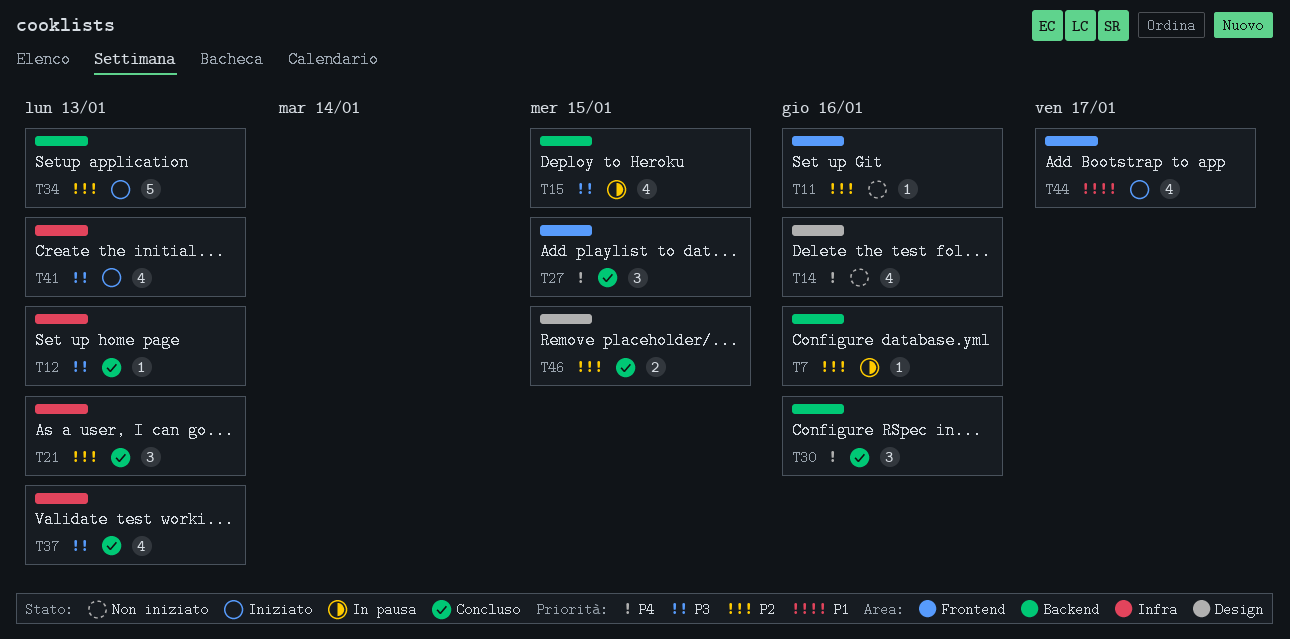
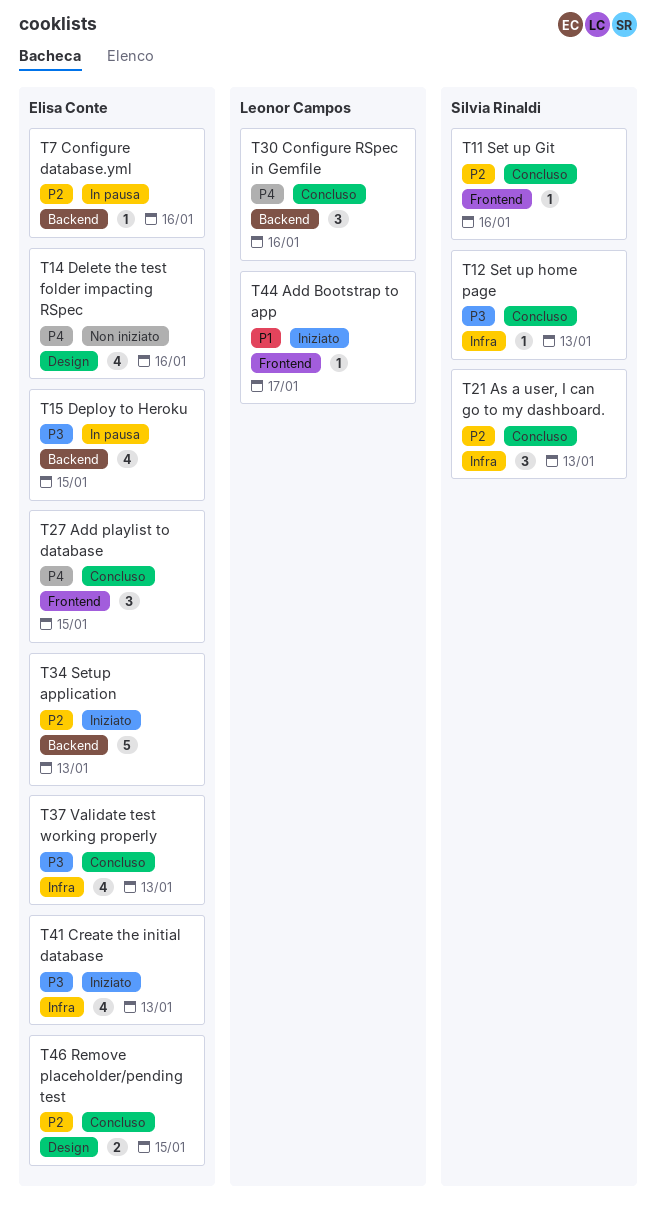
T11, status: Non iniziato -> Concluso
T44, estimate: 4 -> 1

